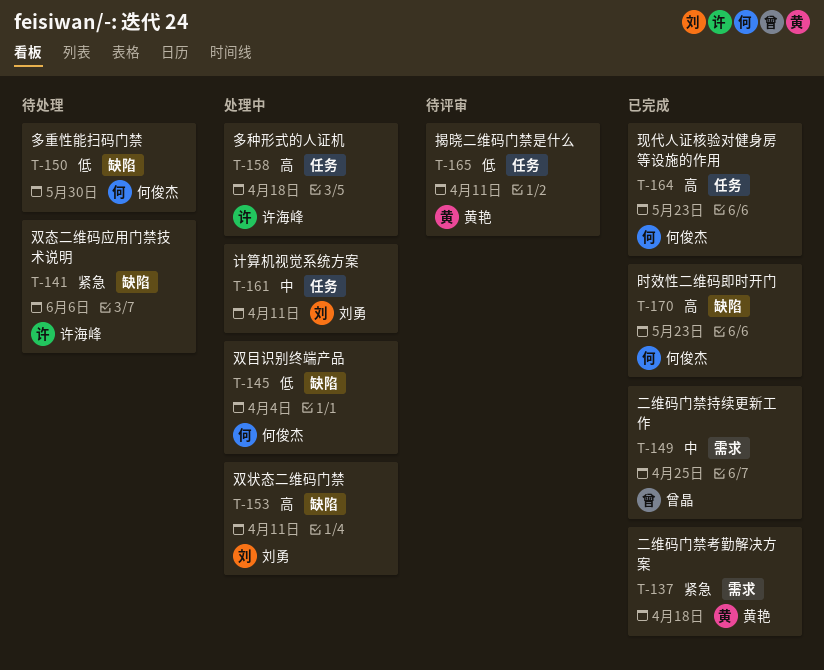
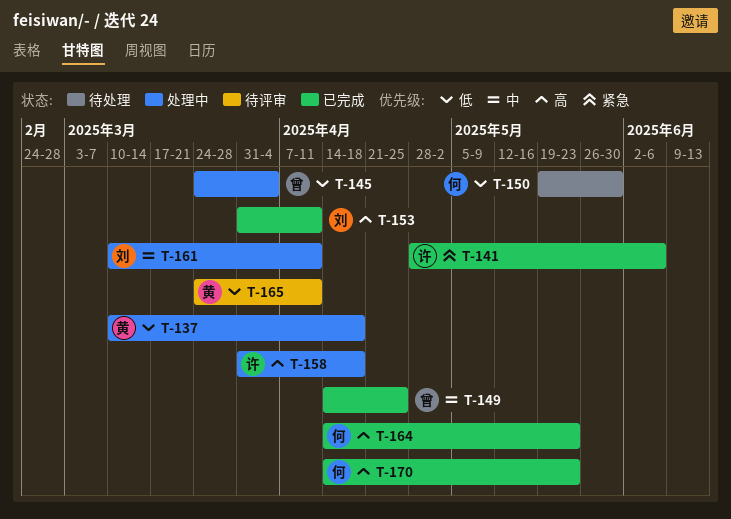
T-137, status: 已完成 -> 处理中
T-137, priority: 紧急 -> 低
T-141, status: 待处理 -> 已完成
T-145, owner: 何俊杰 -> 曾晶
T-153, status: 处理中 -> 已完成

